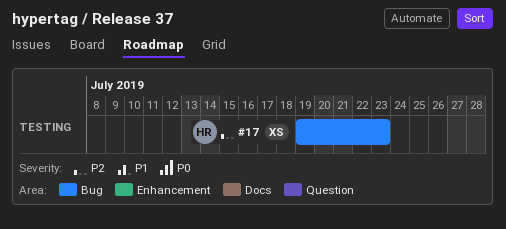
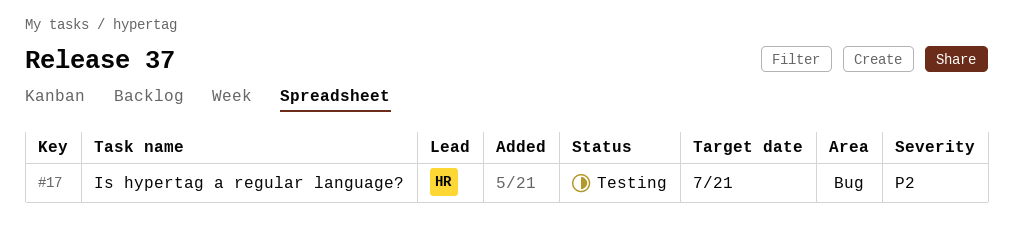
#17, due: Jul 23 -> Jul 21

